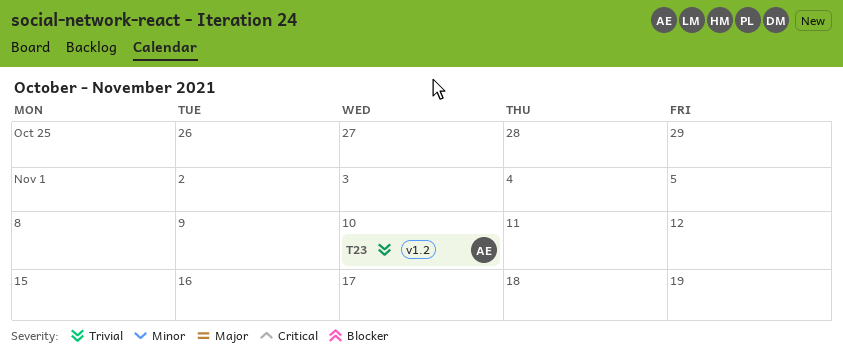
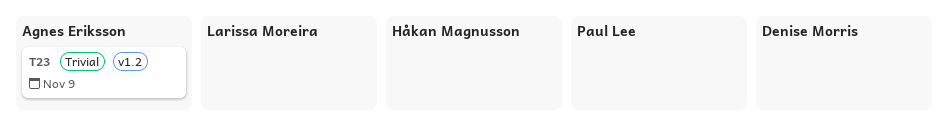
T23, due: Nov 10 -> Nov 9

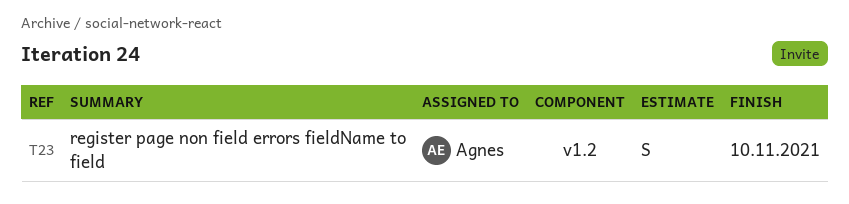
T23, due: Nov 9 -> Nov 10

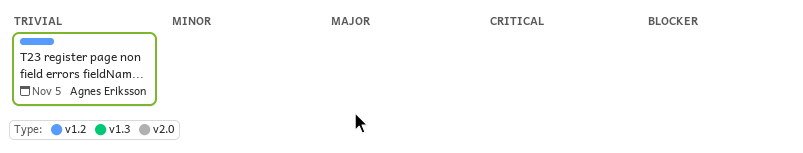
T23, due: Nov 10 -> Nov 5

